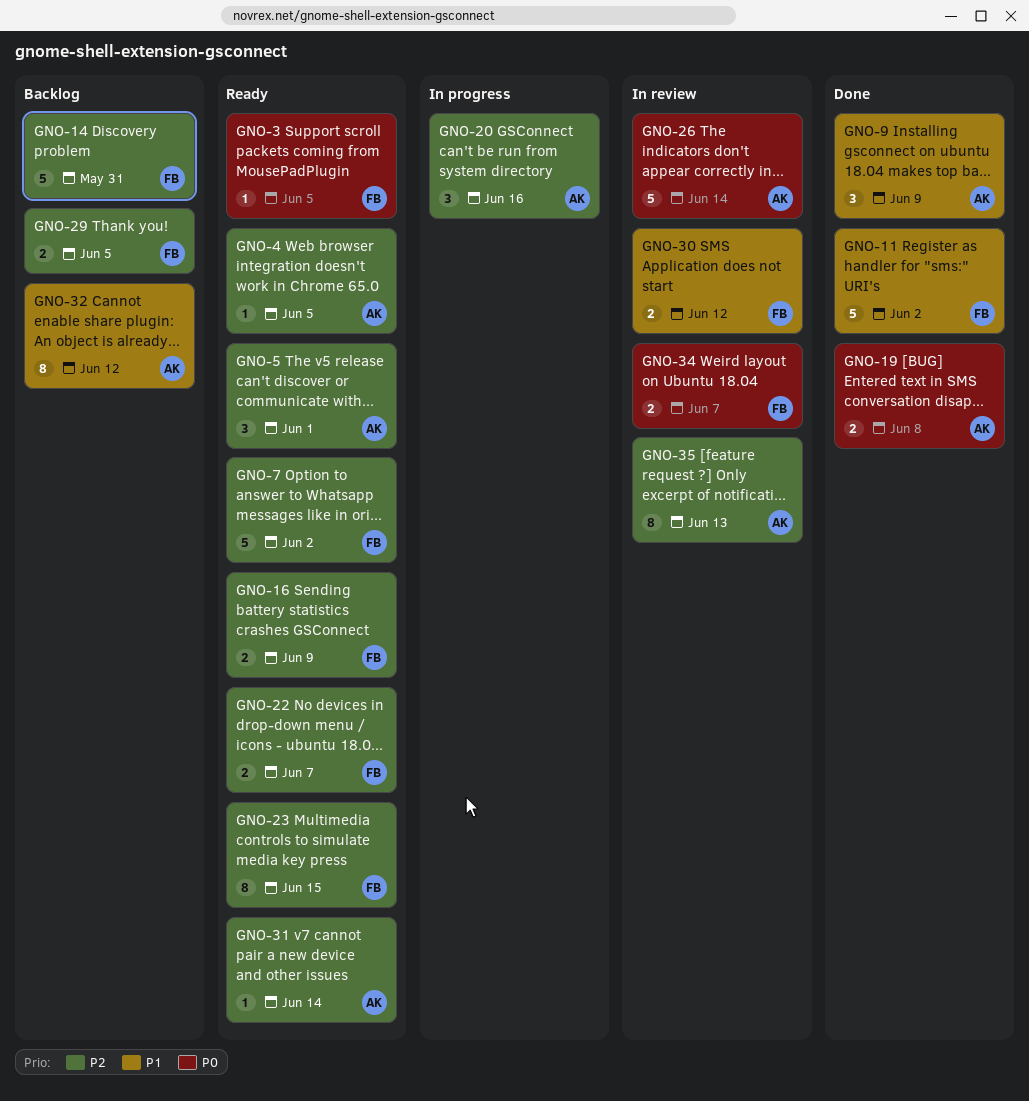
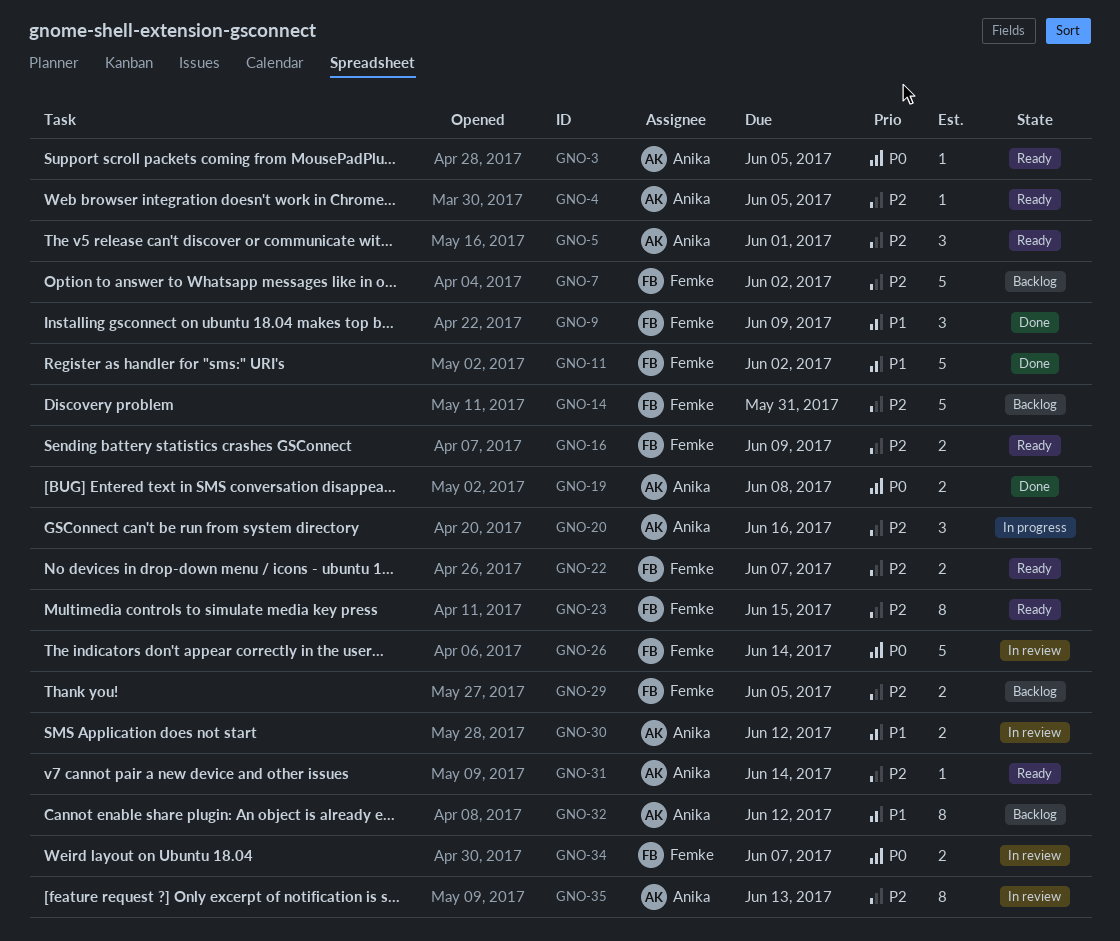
GNO-3, owner: Femke -> Anika
GNO-7, status: Ready -> Backlog
GNO-9, owner: Anika -> Femke
GNO-26, owner: Anika -> Femke
GNO-30, owner: Femke -> Anika

